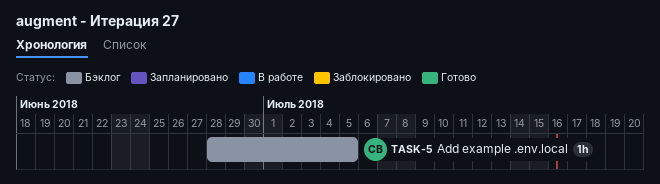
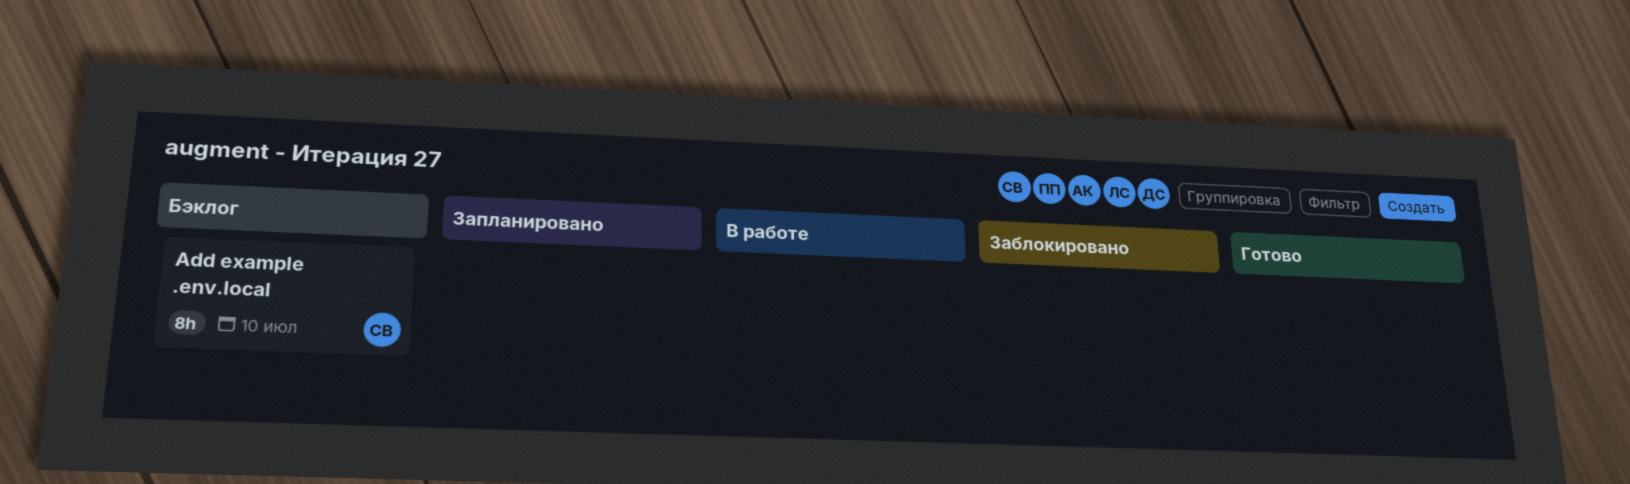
Add example .env.local, estimate: 1h -> 8h
Add example .env.local, due: Jul 5 -> Jul 10

